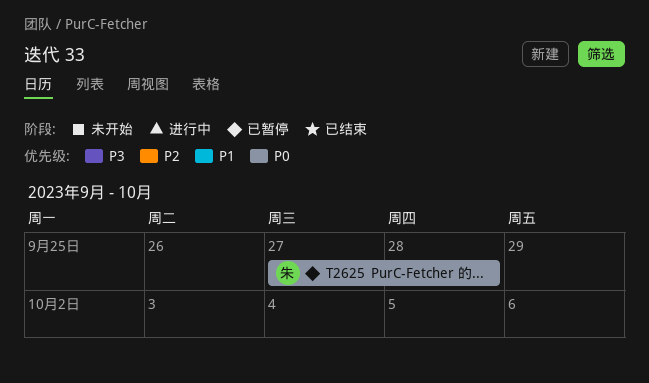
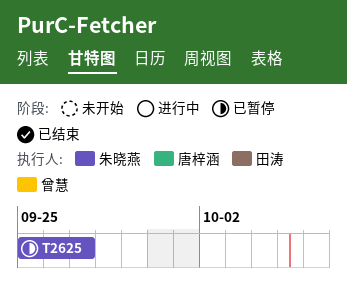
T2625, start: Sep 27 -> Sep 25
T2625, due: Sep 28 -> Sep 27

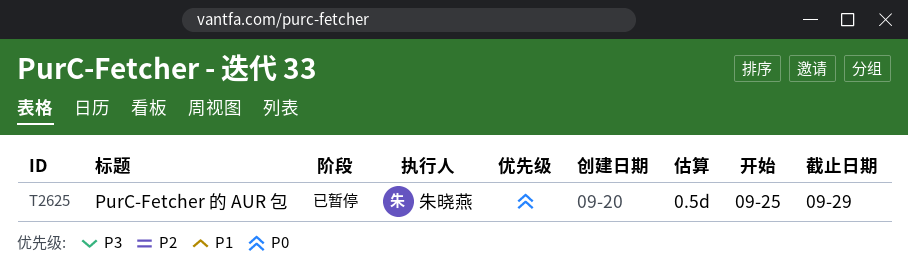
T2625, due: Sep 27 -> Sep 29

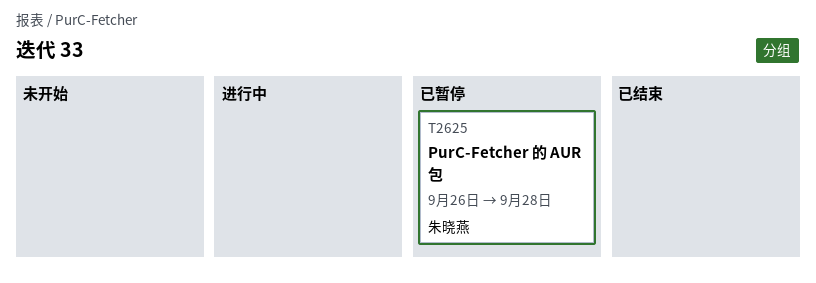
T2625, start: Sep 25 -> Sep 26
T2625, due: Sep 29 -> Sep 28

